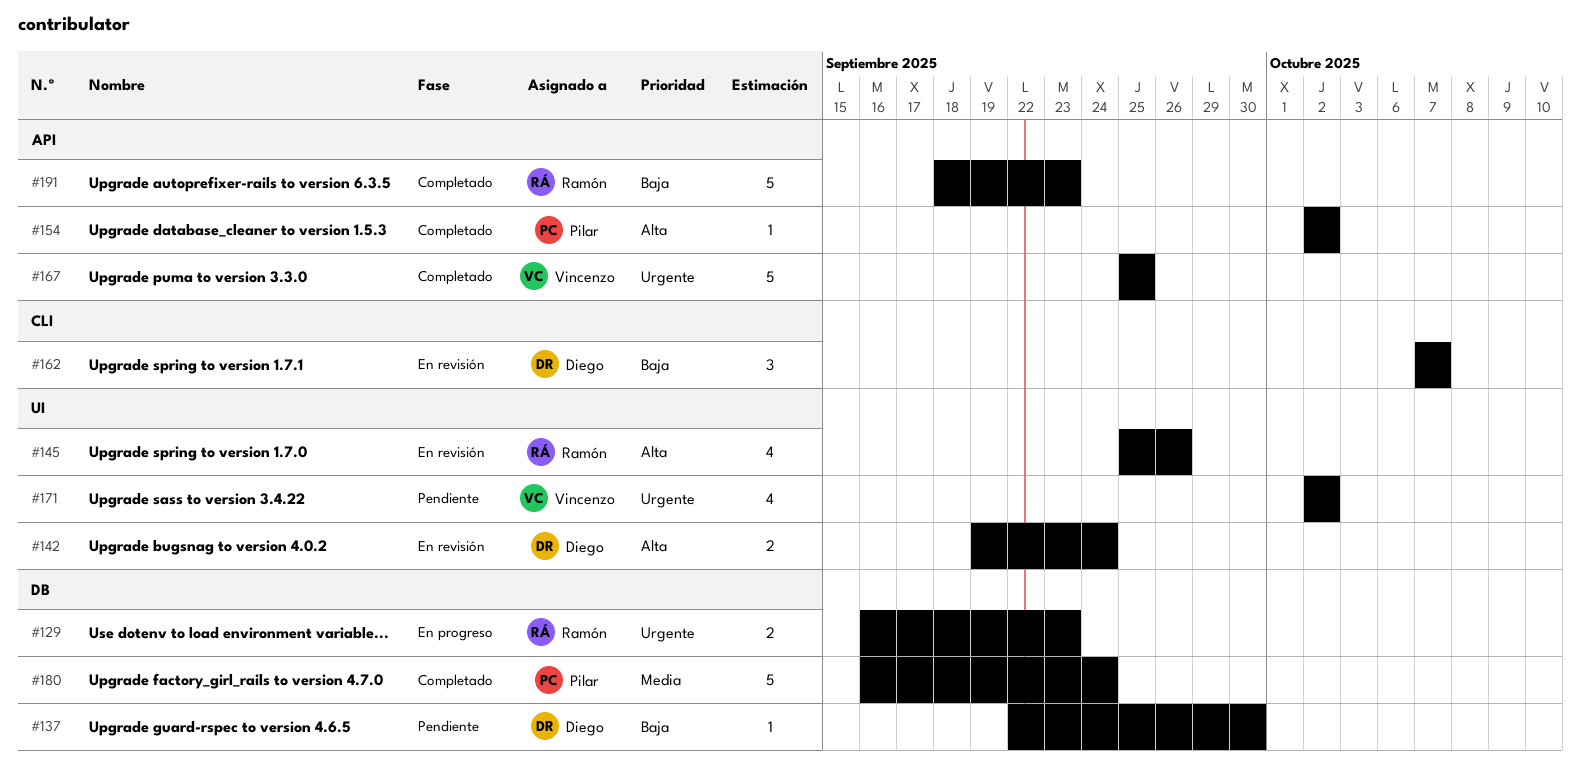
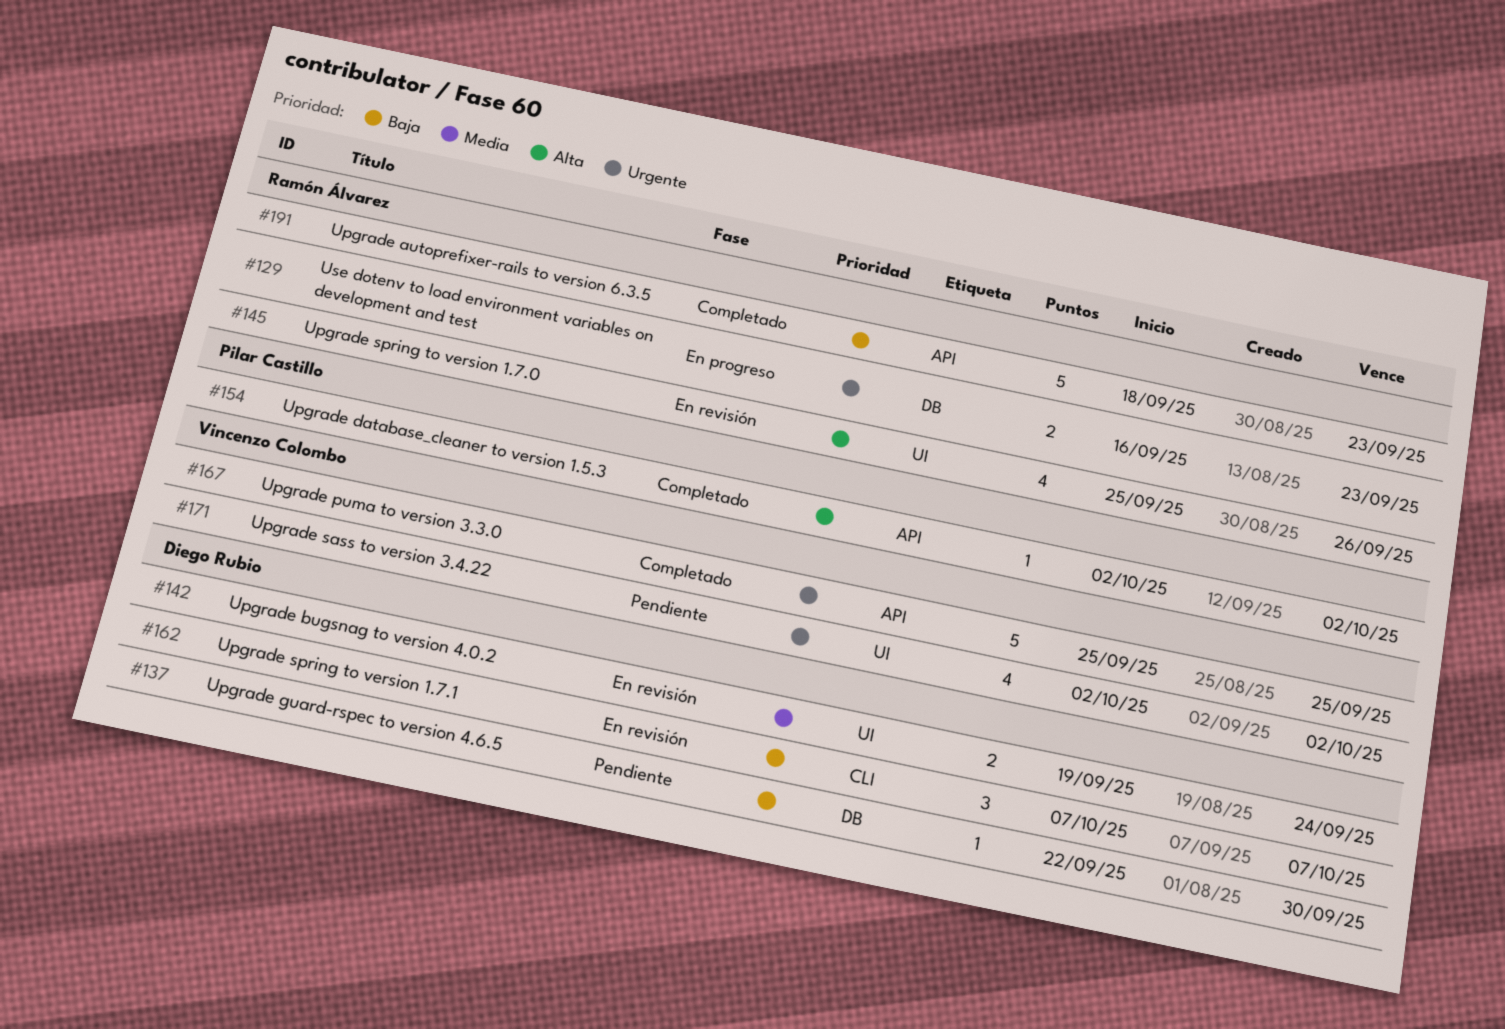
#142, priority: Alta -> Media
#180: present -> none

